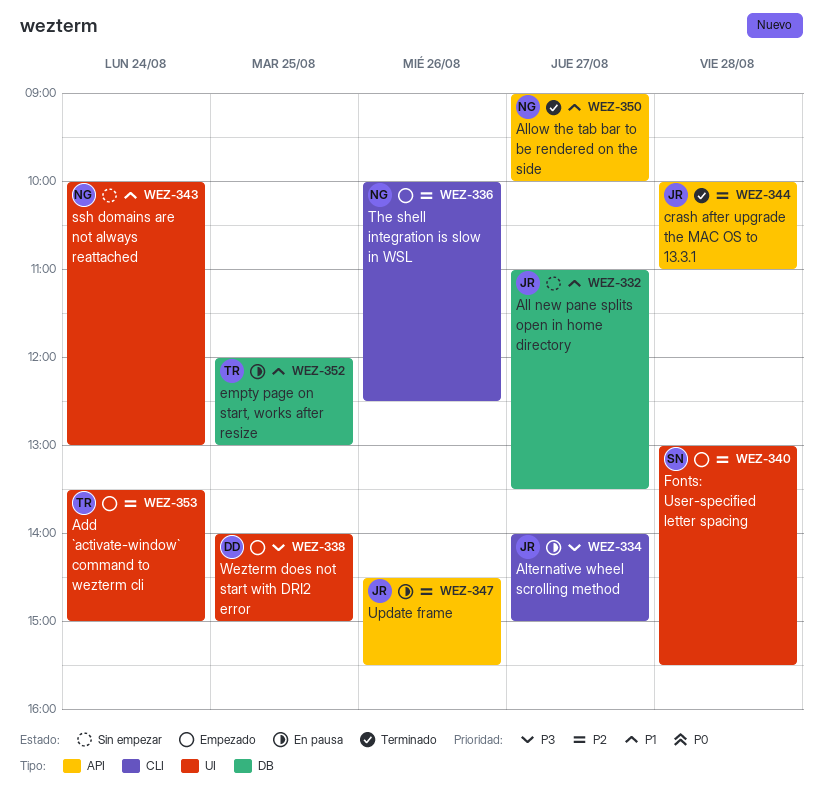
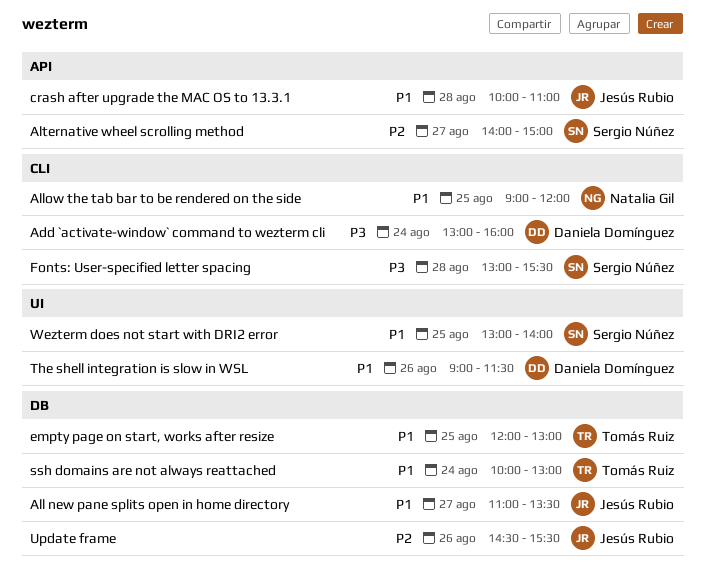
Add `activate-window` command to wezterm cli, owner: Tomás Ruiz -> Daniela Domínguez
Add `activate-window` command to wezterm cli, priority: P2 -> P3
Add `activate-window` command to wezterm cli, label: UI -> CLI
Add `activate-window` command to wezterm cli, begins: 13:30 -> 13:00
Add `activate-window` command to wezterm cli, ends: 15:00 -> 16:00
Allow the tab bar to be rendered on the side, label: API -> CLI
Allow the tab bar to be rendered on the side, day: Aug 27 -> Aug 25
Allow the tab bar to be rendered on the side, ends: 10:00 -> 12:00
Alternative wheel scrolling method, owner: Jesús Rubio -> Sergio Núñez
Alternative wheel scrolling method, priority: P3 -> P2
Alternative wheel scrolling method, label: CLI -> API
crash after upgrade the MAC OS to 13.3.1, priority: P2 -> P1
Fonts: User-specified letter spacing, priority: P2 -> P3
Fonts: User-specified letter spacing, label: UI -> CLI
ssh domains are not always reattached, owner: Natalia Gil -> Tomás Ruiz
ssh domains are not always reattached, label: UI -> DB
The shell integration is slow in WSL, owner: Natalia Gil -> Daniela Domínguez
The shell integration is slow in WSL, priority: P2 -> P1
The shell integration is slow in WSL, label: CLI -> UI
The shell integration is slow in WSL, begins: 10:00 -> 09:00
The shell integration is slow in WSL, ends: 12:30 -> 11:30
Update frame, label: API -> DB
Wezterm does not start with DRI2 error, owner: Daniela Domínguez -> Sergio Núñez
Wezterm does not start with DRI2 error, priority: P3 -> P1
Wezterm does not start with DRI2 error, begins: 14:00 -> 13:00
Wezterm does not start with DRI2 error, ends: 15:00 -> 14:00

